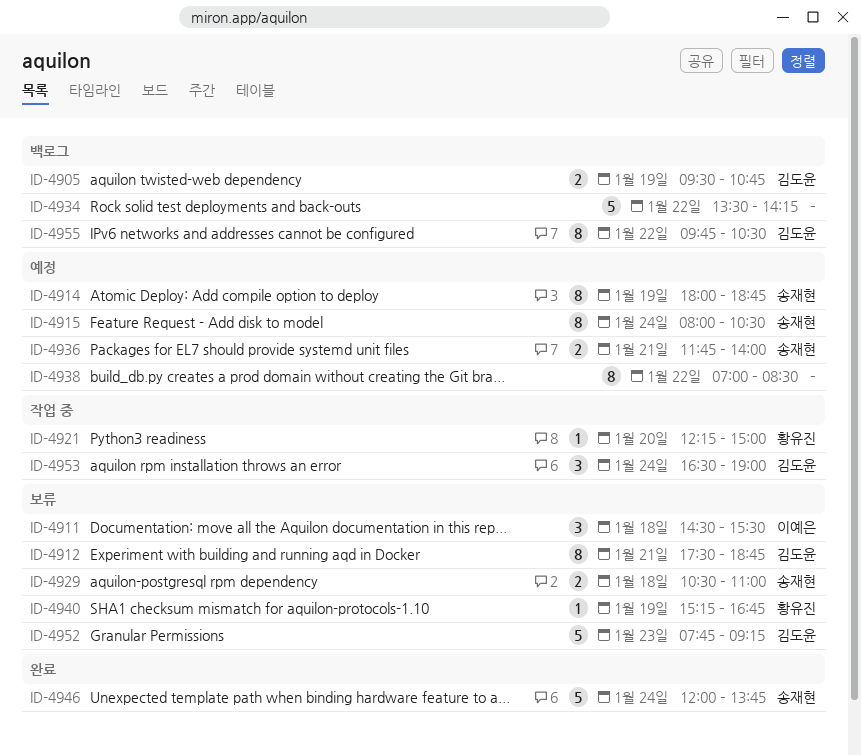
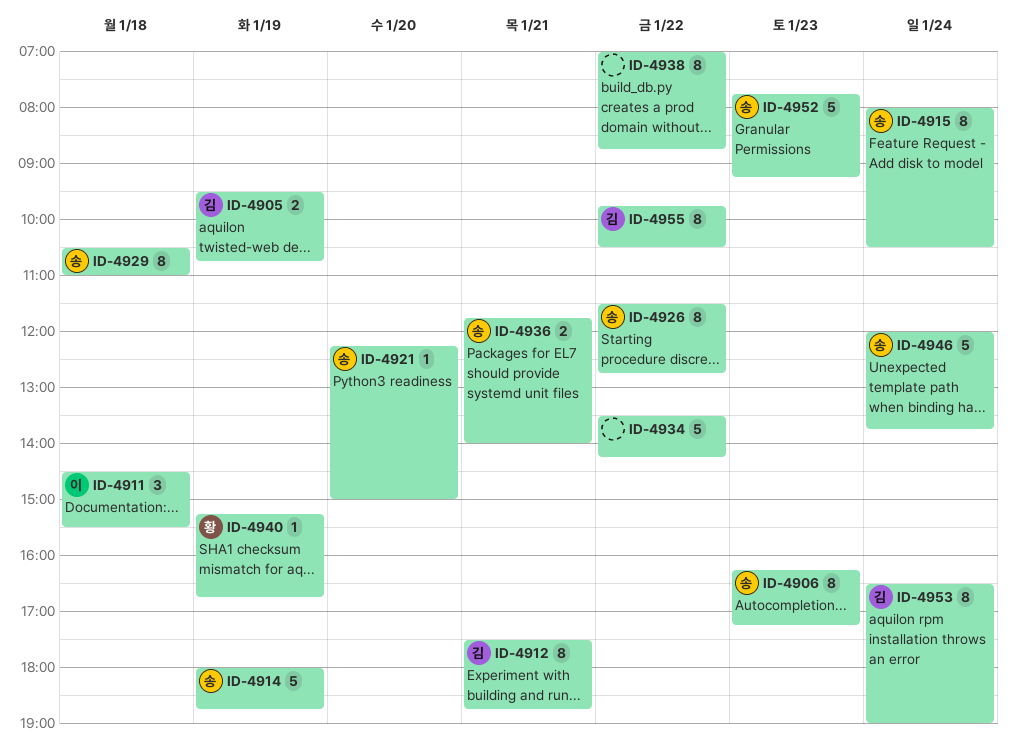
ID-4906: none -> present
ID-4914, estimate: 8 -> 5
ID-4921, owner: 황유진 -> 송재현
ID-4926: none -> present
ID-4929, estimate: 2 -> 8
ID-4938, ends: 08:30 -> 08:45
ID-4952, owner: 김도윤 -> 송재현
ID-4953, estimate: 3 -> 8

